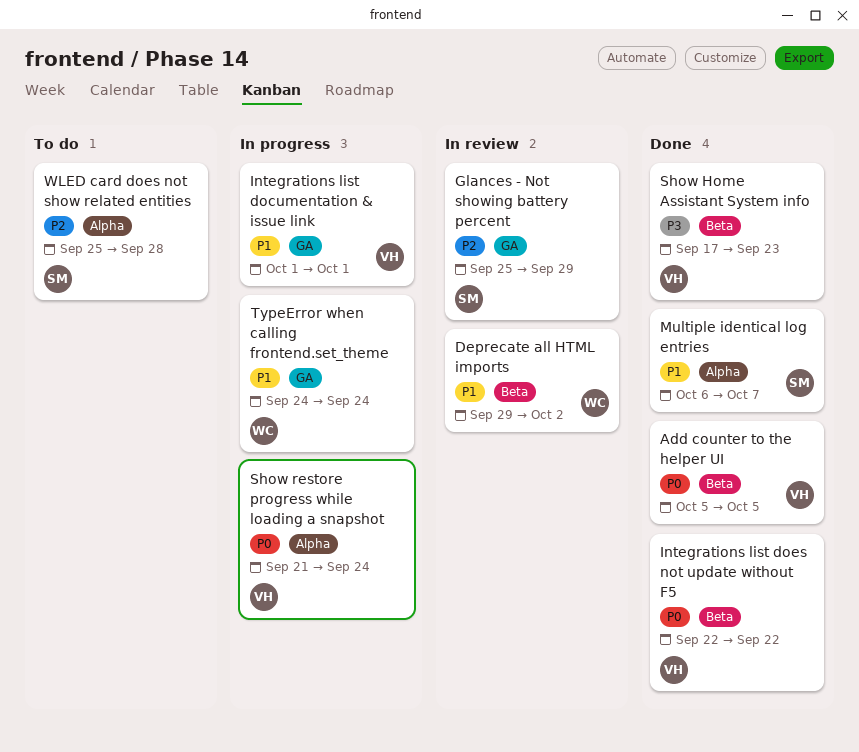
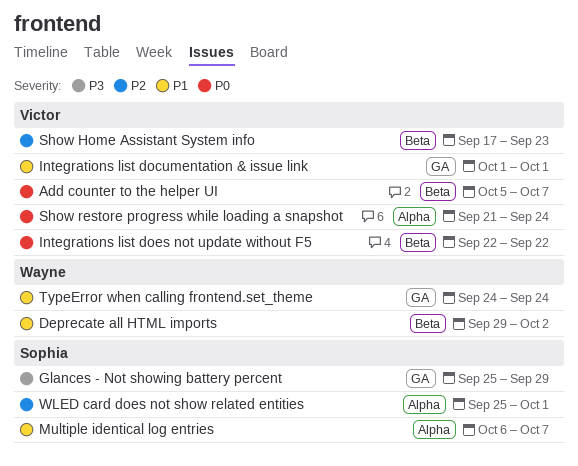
Add counter to the helper UI, due: Oct 5 -> Oct 7
Glances - Not showing battery percent, priority: P2 -> P3
Show Home Assistant System info, priority: P3 -> P2
WLED card does not show related entities, due: Sep 28 -> Oct 1

